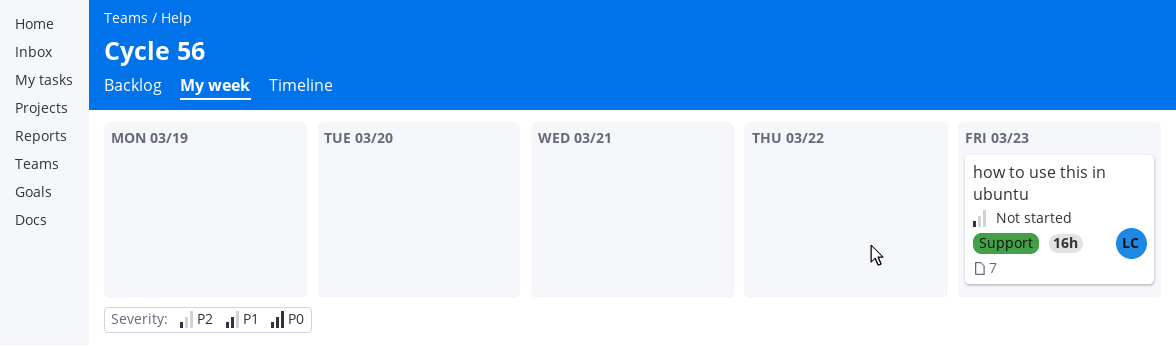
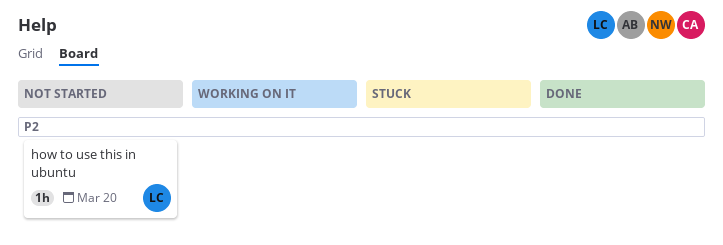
how to use this in ubuntu, estimate: 16h -> 1h
how to use this in ubuntu, due: Mar 23 -> Mar 20

